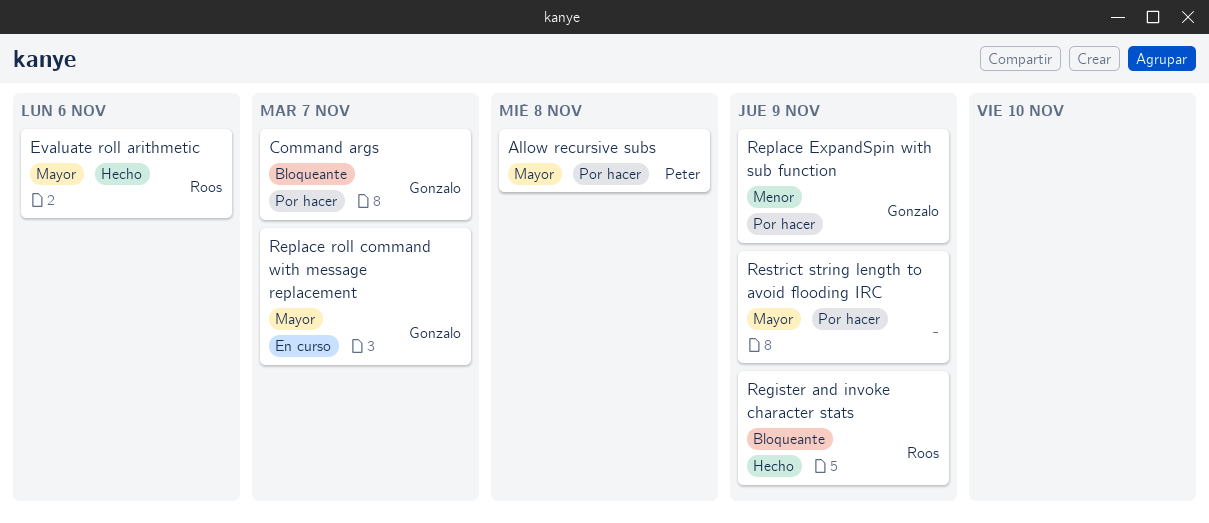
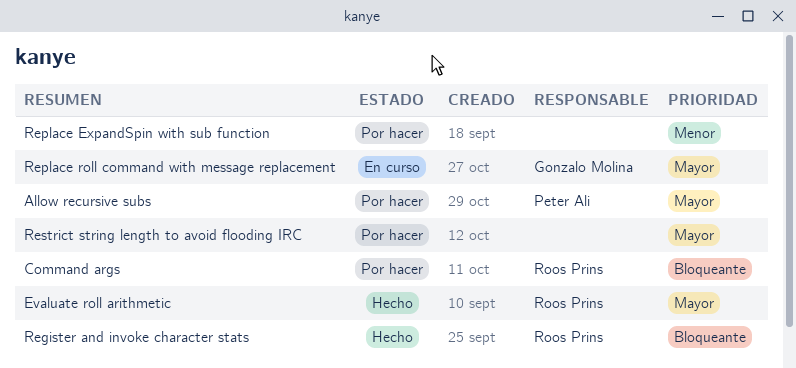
Command args, owner: Gonzalo Molina -> Roos Prins
Replace ExpandSpin with sub function, owner: Gonzalo Molina -> none

